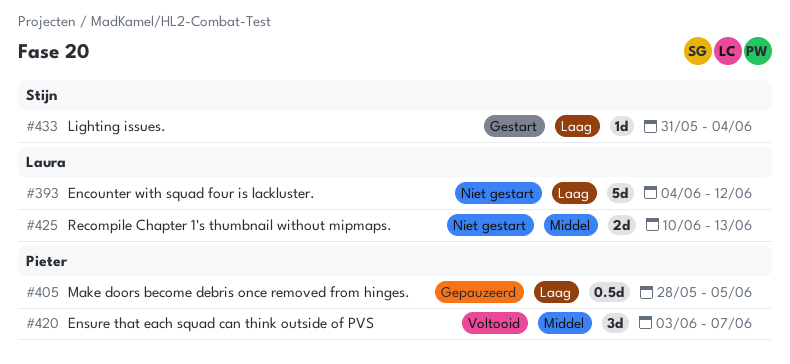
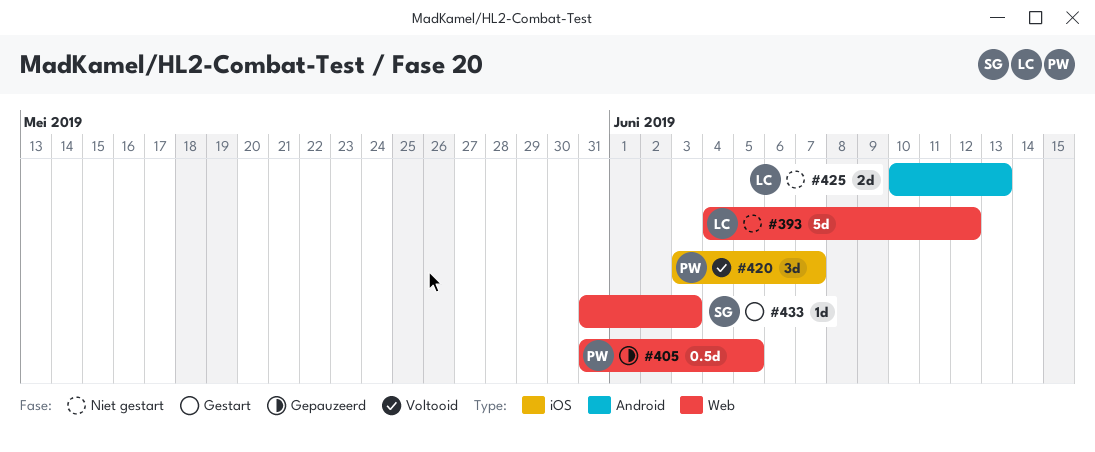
#405, start: May 28 -> May 31
#433, due: Jun 4 -> Jun 3

